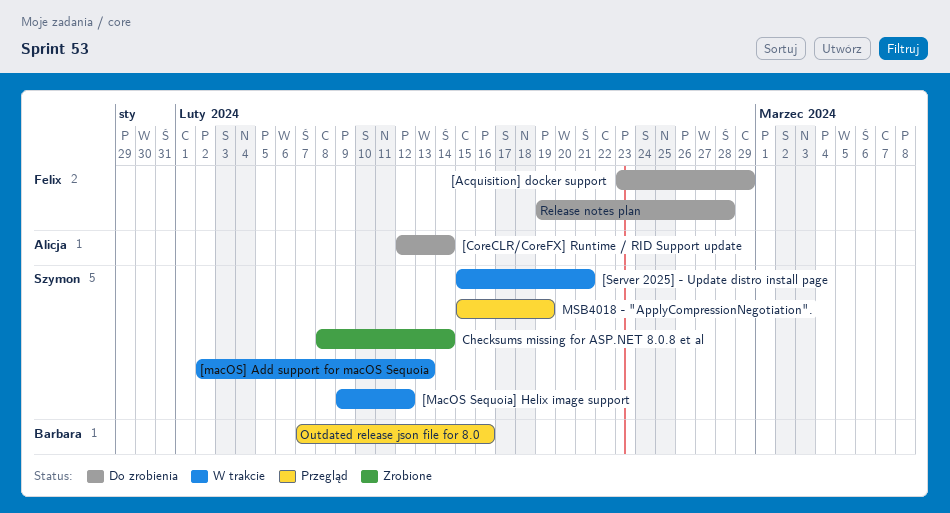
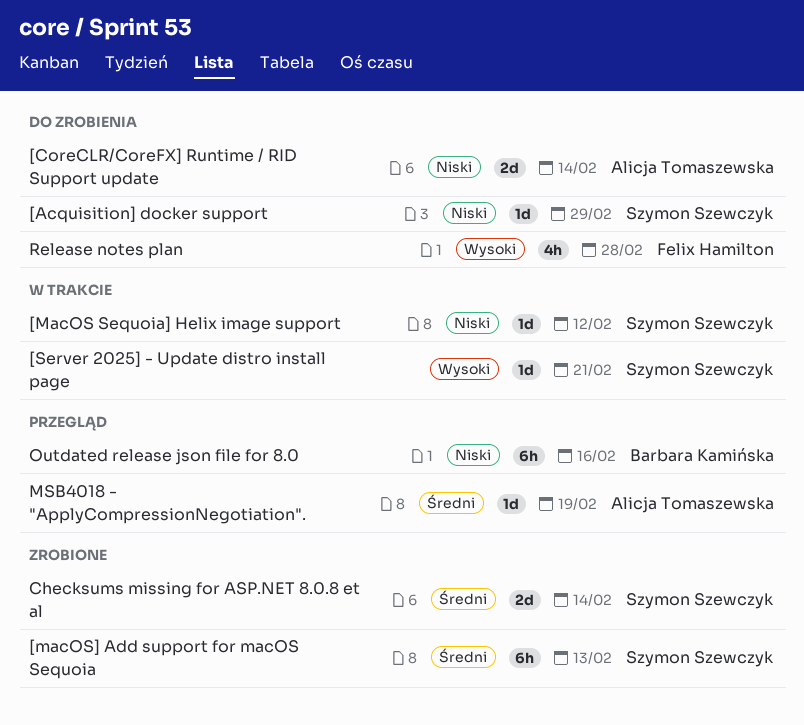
[Acquisition] docker support, owner: Felix Hamilton -> Szymon Szewczyk
[macOS] Add support for macOS Sequoia, status: W trakcie -> Zrobione
MSB4018 - "ApplyCompressionNegotiation"., owner: Szymon Szewczyk -> Alicja Tomaszewska

